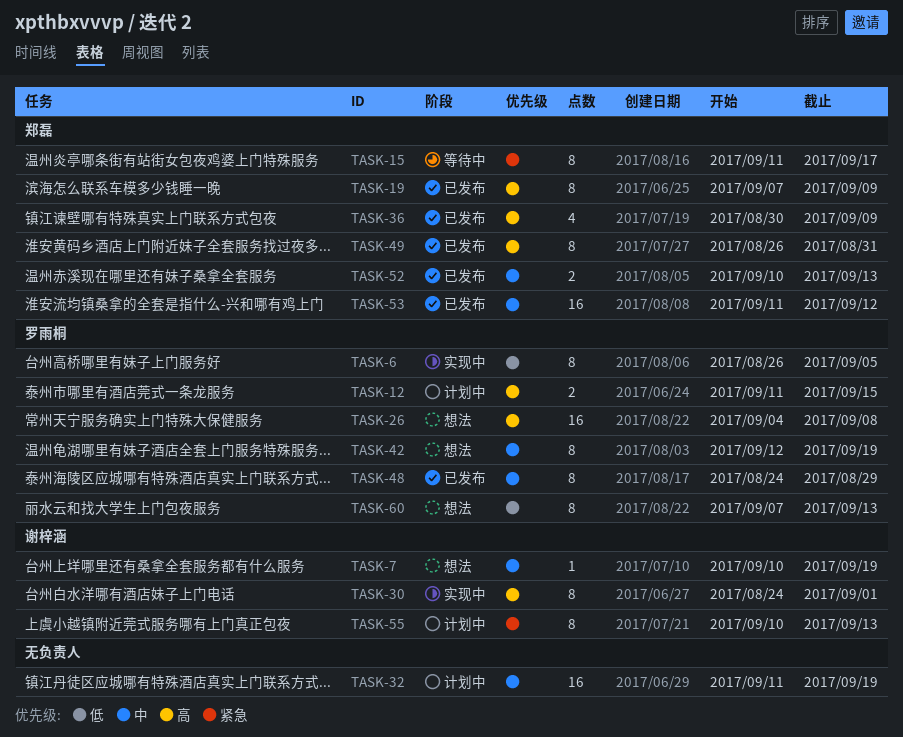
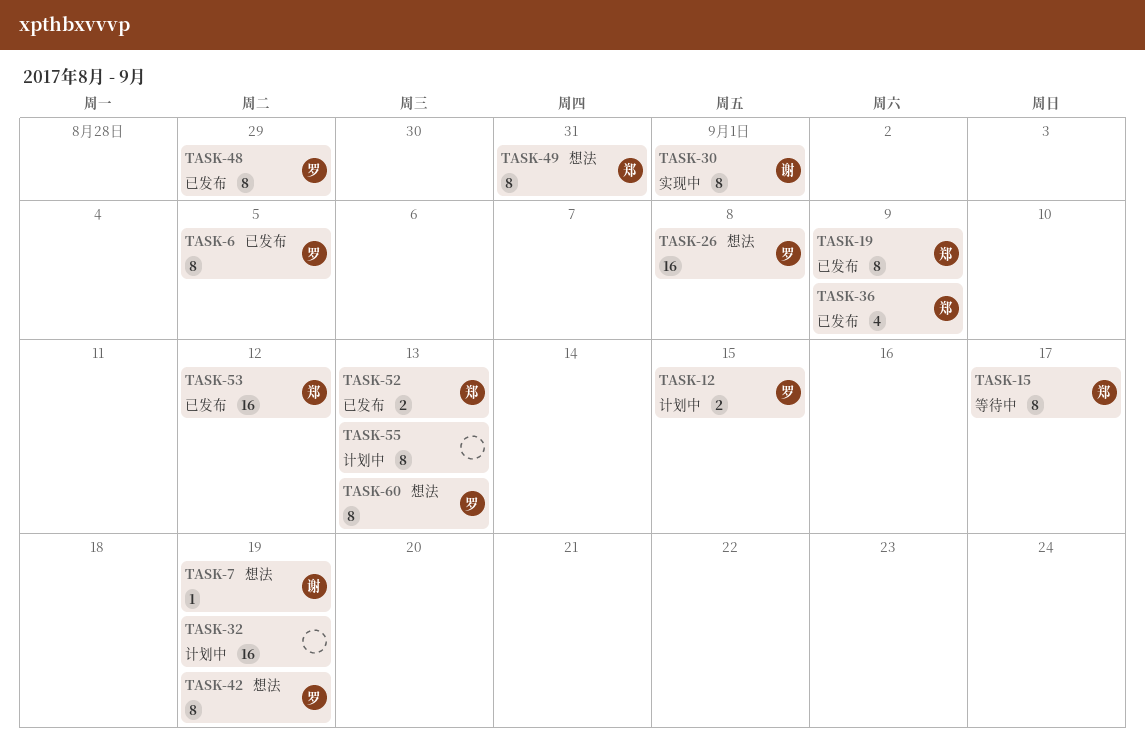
TASK-6, status: 实现中 -> 已发布
TASK-49, status: 已发布 -> 想法
TASK-55, owner: 谢梓涵 -> none

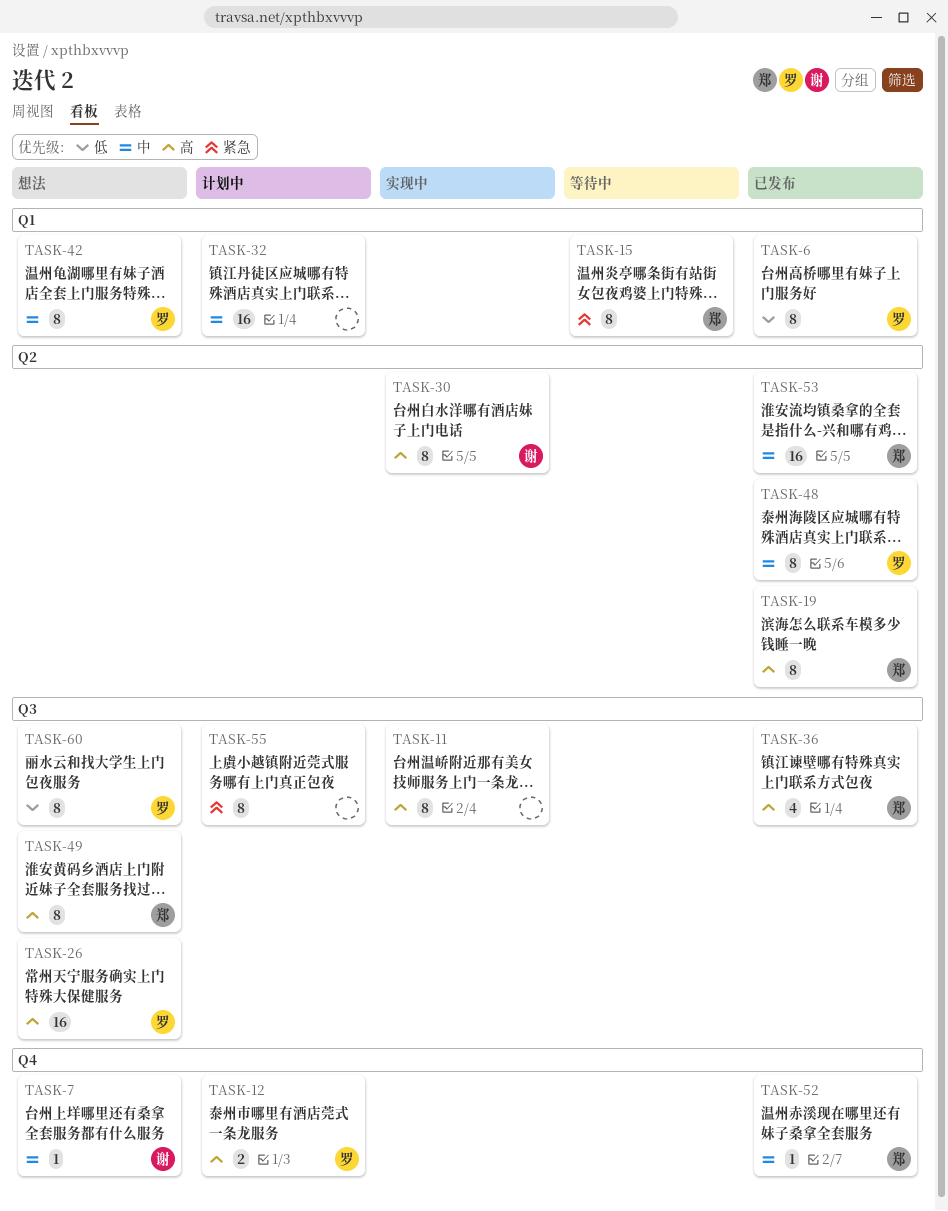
TASK-11: none -> present
TASK-52, estimate: 2 -> 1

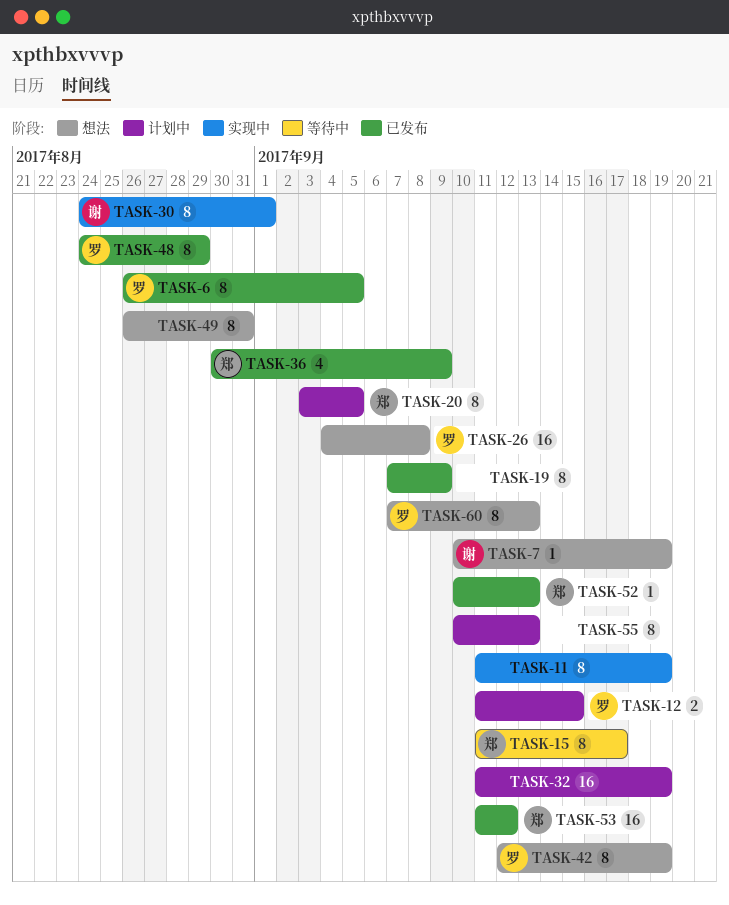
TASK-19, owner: 郑 -> none
TASK-20: none -> present
TASK-49, owner: 郑 -> none

